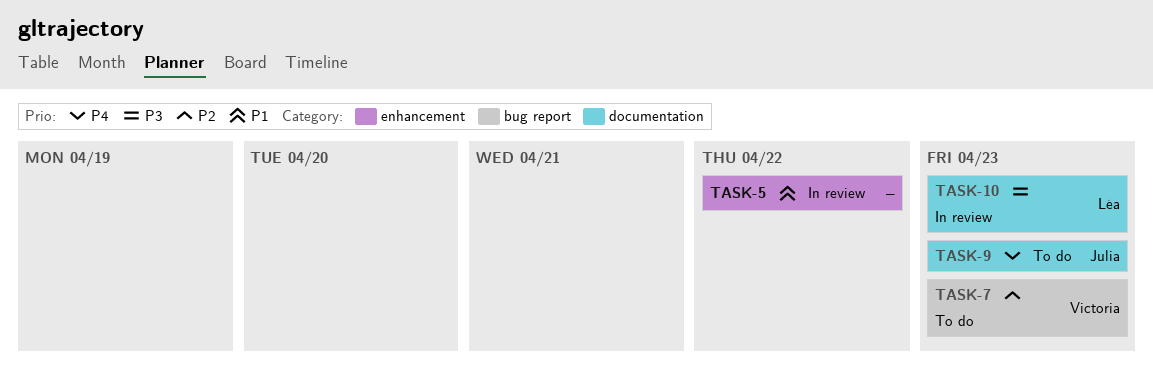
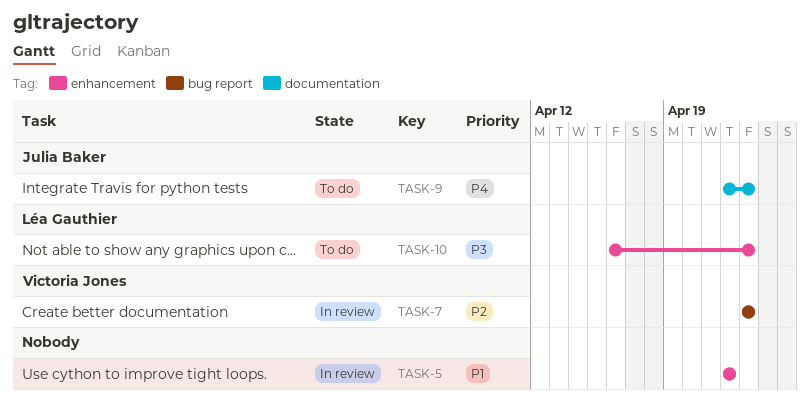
TASK-7, status: To do -> In review
TASK-10, status: In review -> To do
TASK-10, label: documentation -> enhancement

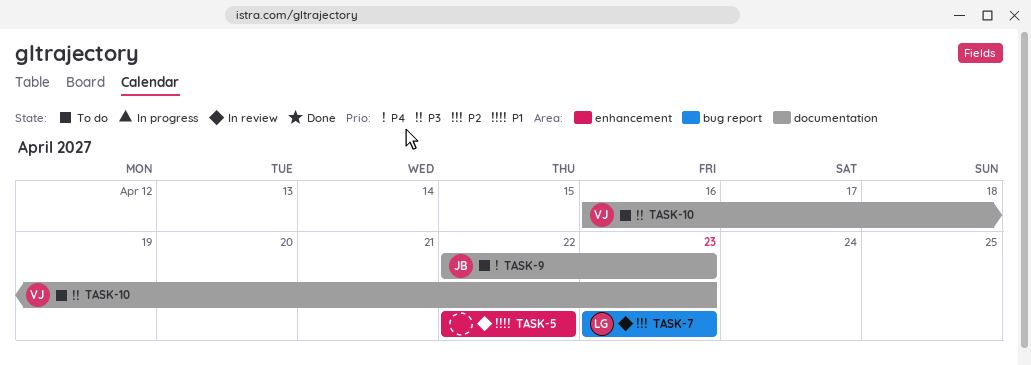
TASK-7, owner: Victoria Jones -> Léa Gauthier
TASK-10, owner: Léa Gauthier -> Victoria Jones
TASK-10, label: enhancement -> documentation

